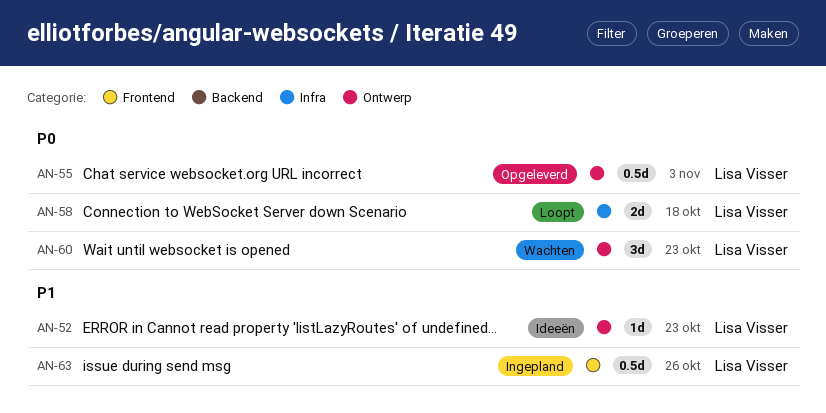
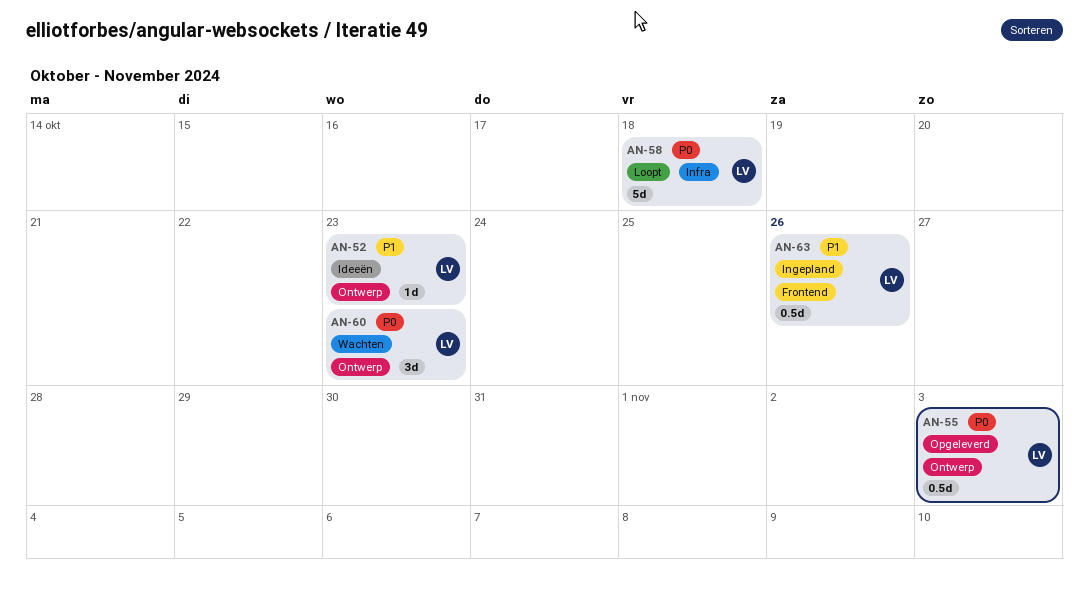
AN-58, estimate: 2d -> 5d

